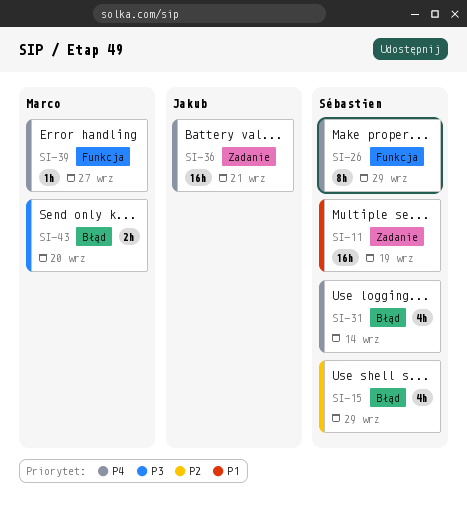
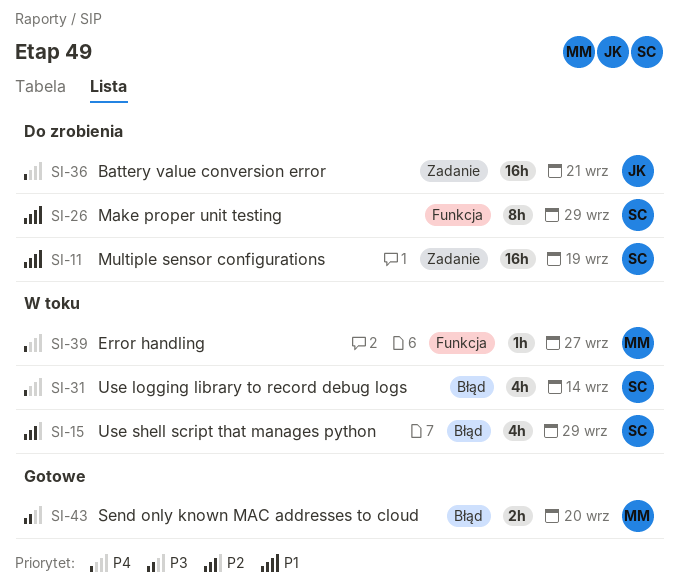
SI-26, priority: P4 -> P1

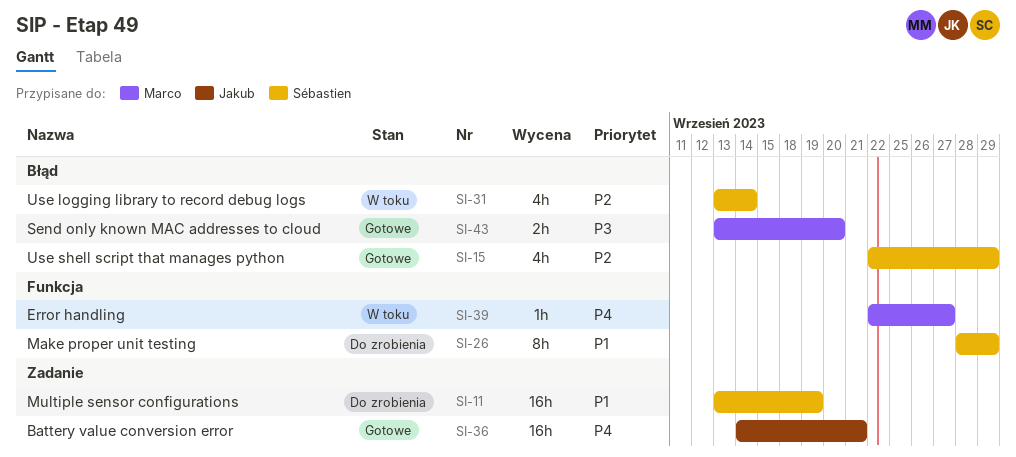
SI-15, status: W toku -> Gotowe
SI-31, priority: P4 -> P2
SI-36, status: Do zrobienia -> Gotowe

